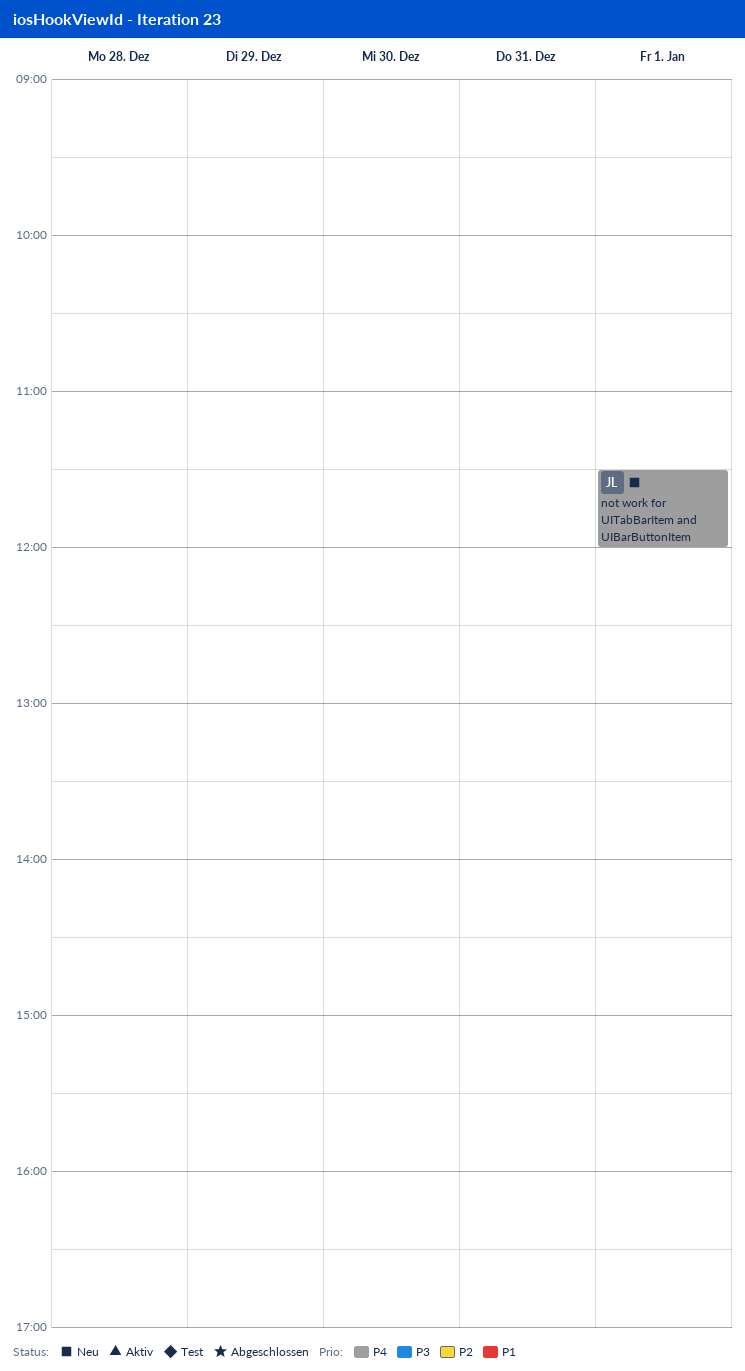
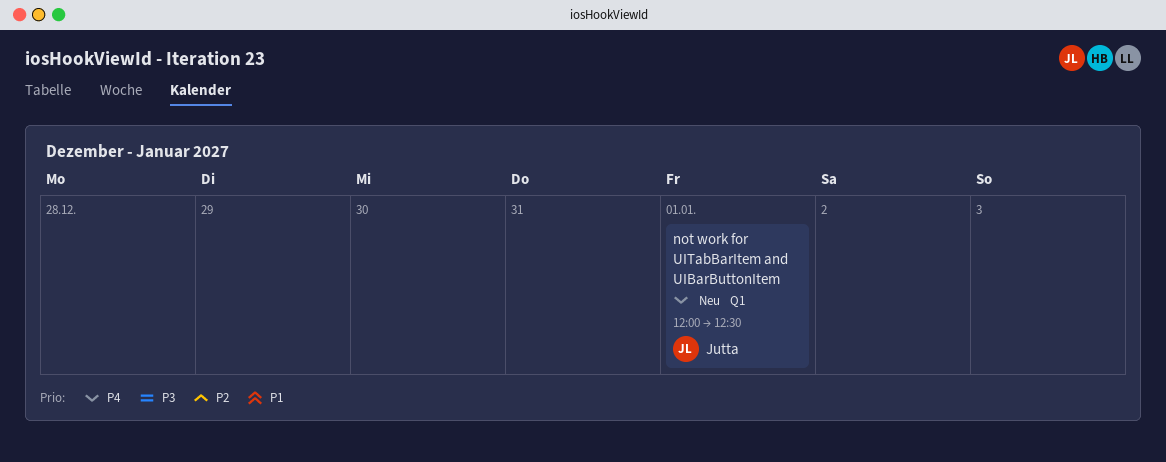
not work for UITabBarItem and UIBarButtonItem, begins: 11:30 -> 12:00
not work for UITabBarItem and UIBarButtonItem, ends: 12:00 -> 12:30

